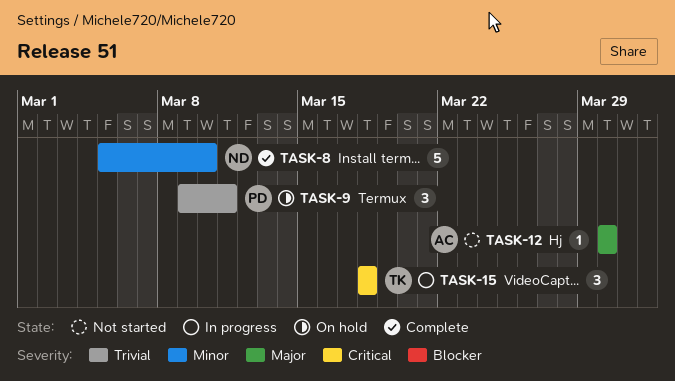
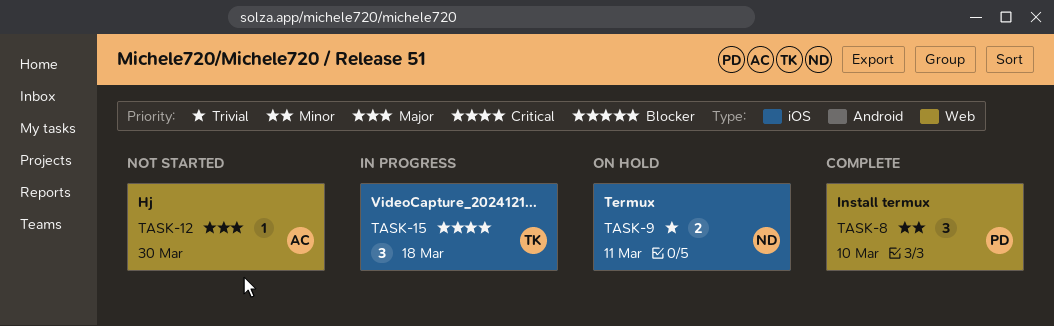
TASK-8, owner: ND -> PD
TASK-8, estimate: 5 -> 3
TASK-9, owner: PD -> ND
TASK-9, estimate: 3 -> 2

